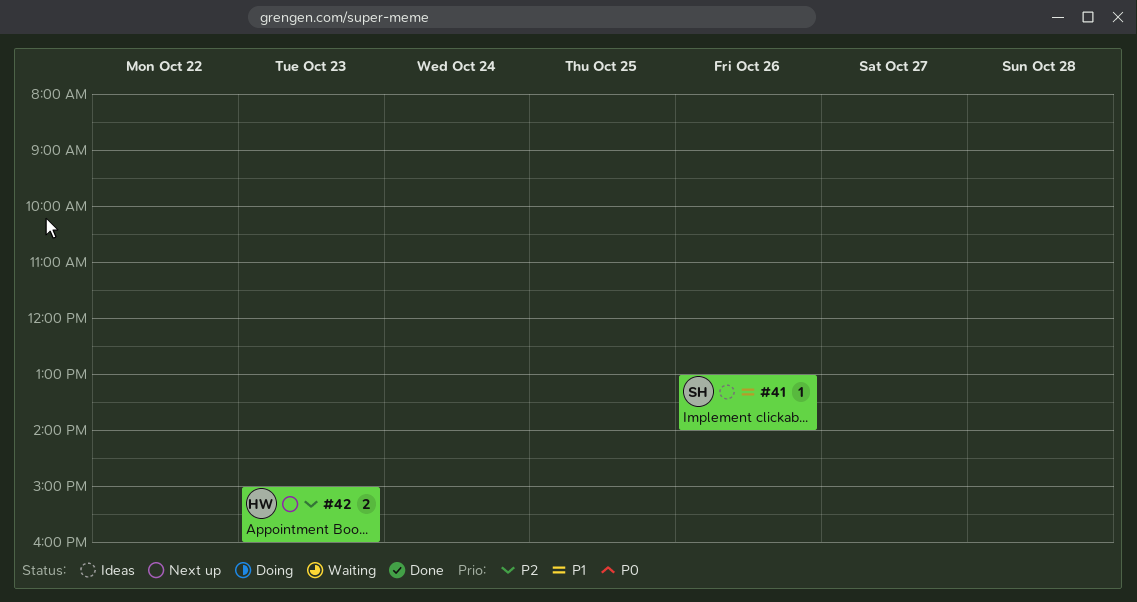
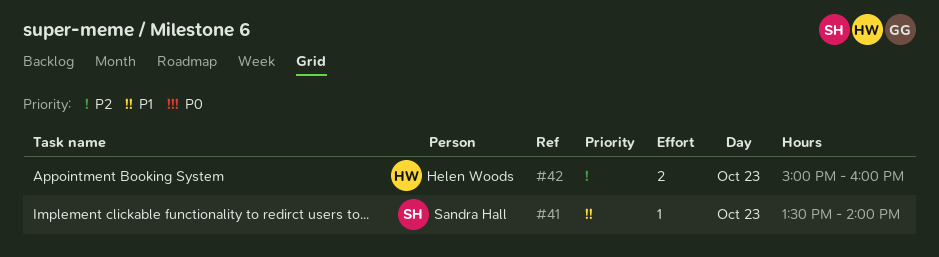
#41, day: Oct 26 -> Oct 23
#41, begins: 13:00 -> 13:30

